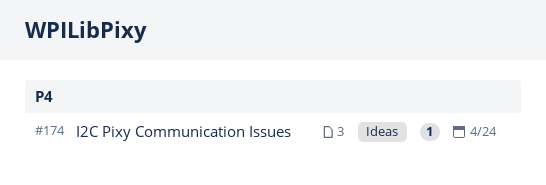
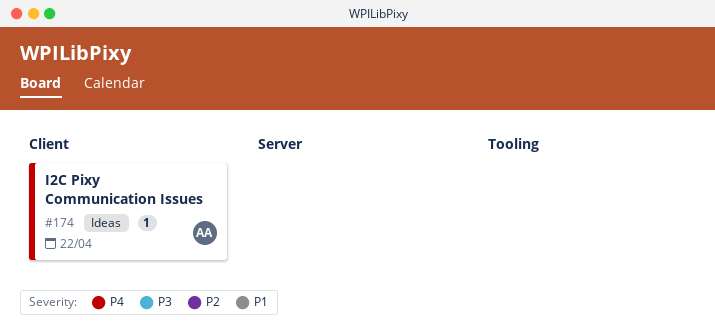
#174, due: Apr 24 -> Apr 22

